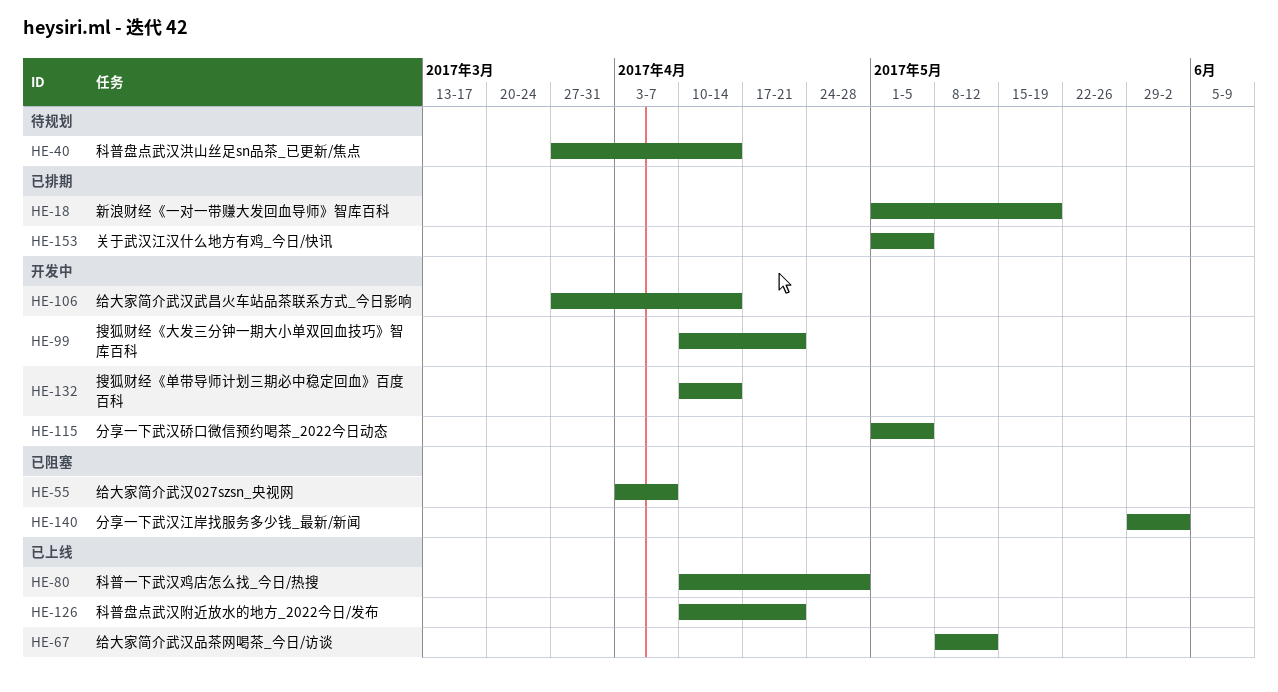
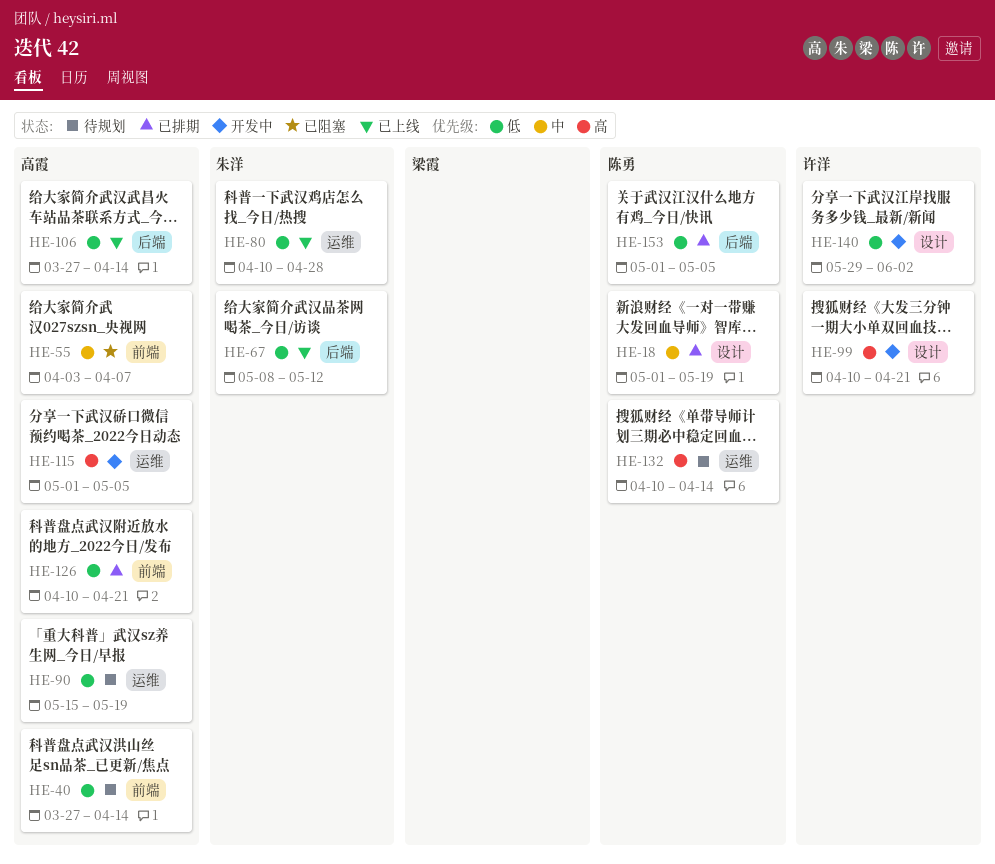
HE-90: none -> present
HE-106, status: 开发中 -> 已上线
HE-126, status: 已上线 -> 已排期
HE-132, status: 开发中 -> 待规划
HE-140, status: 已阻塞 -> 开发中

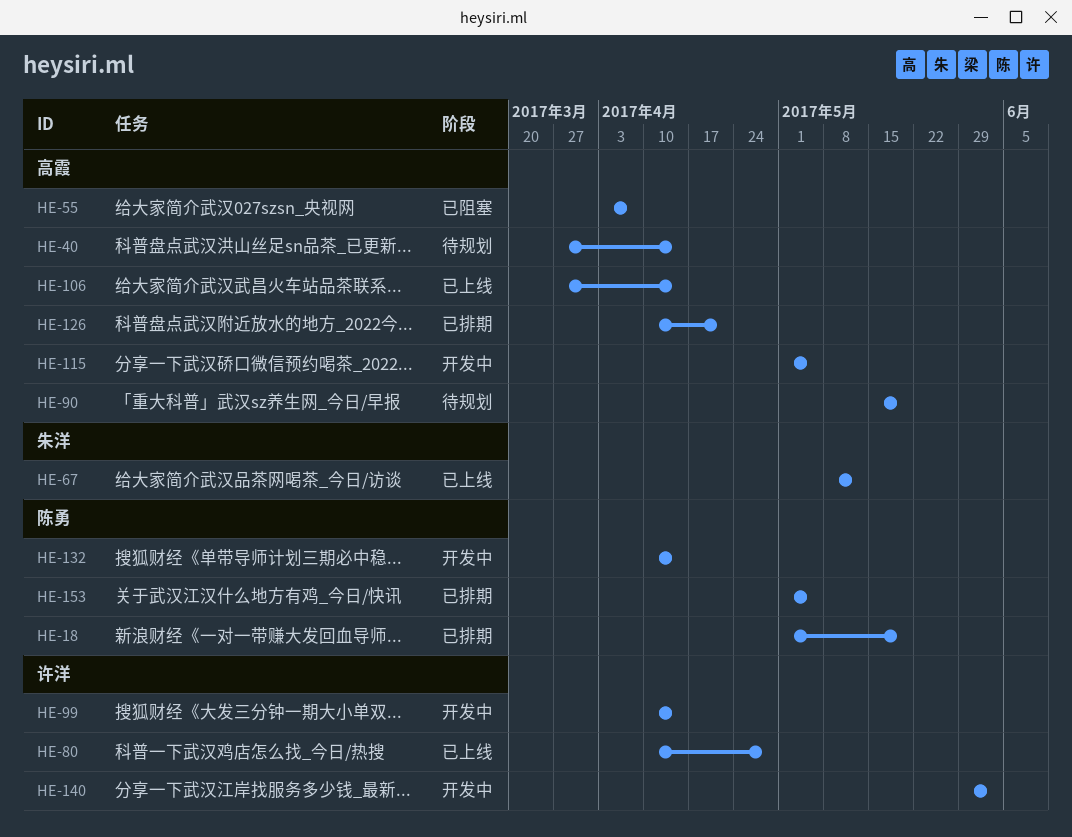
HE-80, owner: 朱洋 -> 许洋
HE-99, due: Apr 21 -> Apr 14
HE-132, status: 待规划 -> 开发中

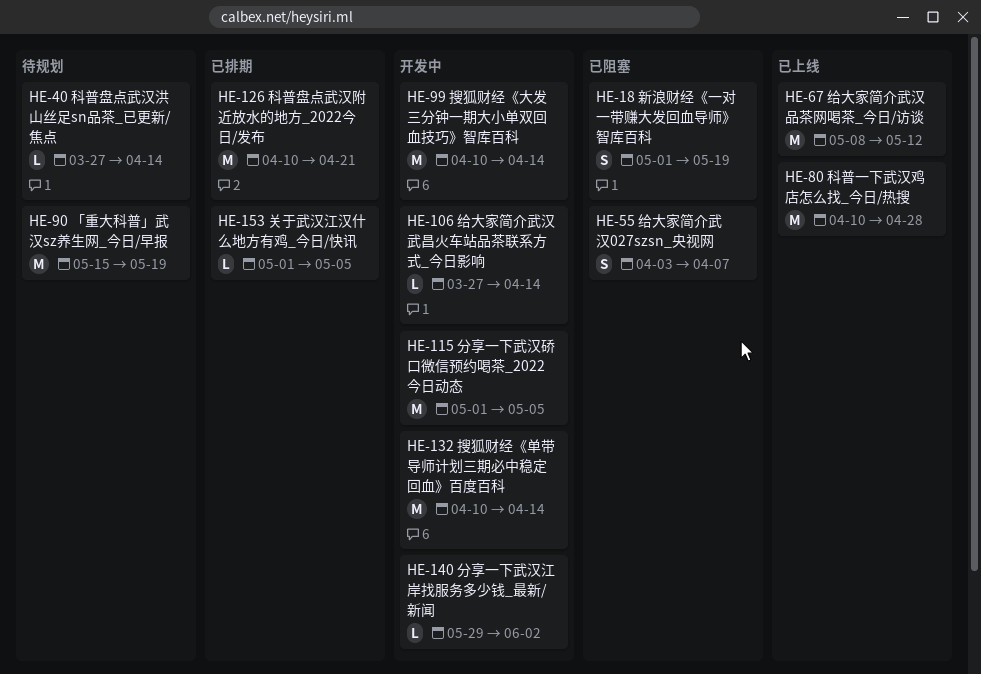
HE-18, status: 已排期 -> 已阻塞
HE-106, status: 已上线 -> 开发中

